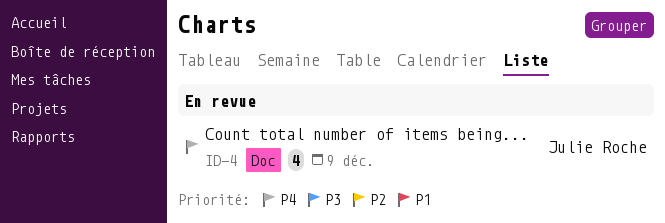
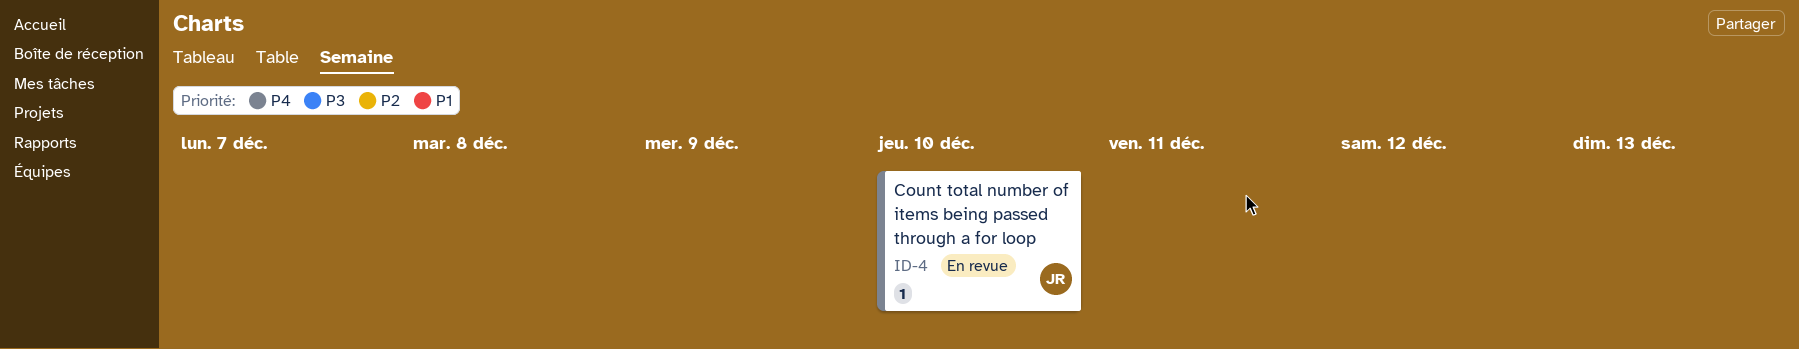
ID-4, estimate: 4 -> 1
ID-4, due: Dec 9 -> Dec 10

